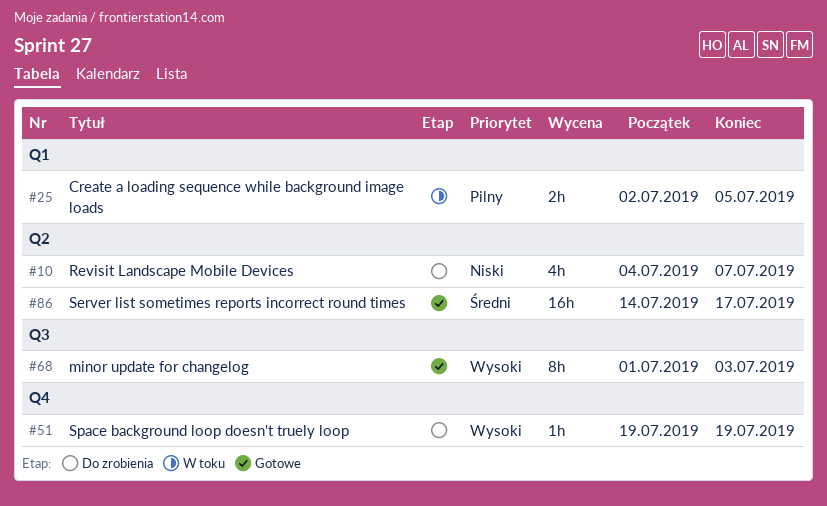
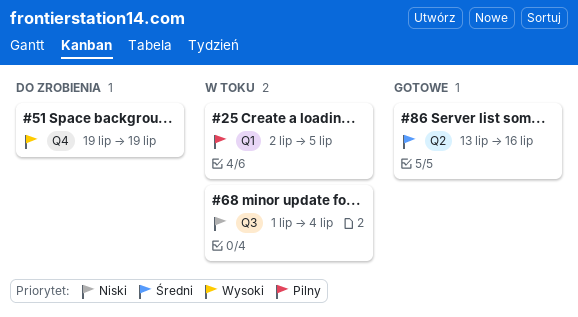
#10: present -> none
#68, status: Gotowe -> W toku
#68, priority: Wysoki -> Niski
#68, due: Jul 3 -> Jul 4
#86, start: Jul 14 -> Jul 13
#86, due: Jul 17 -> Jul 16

